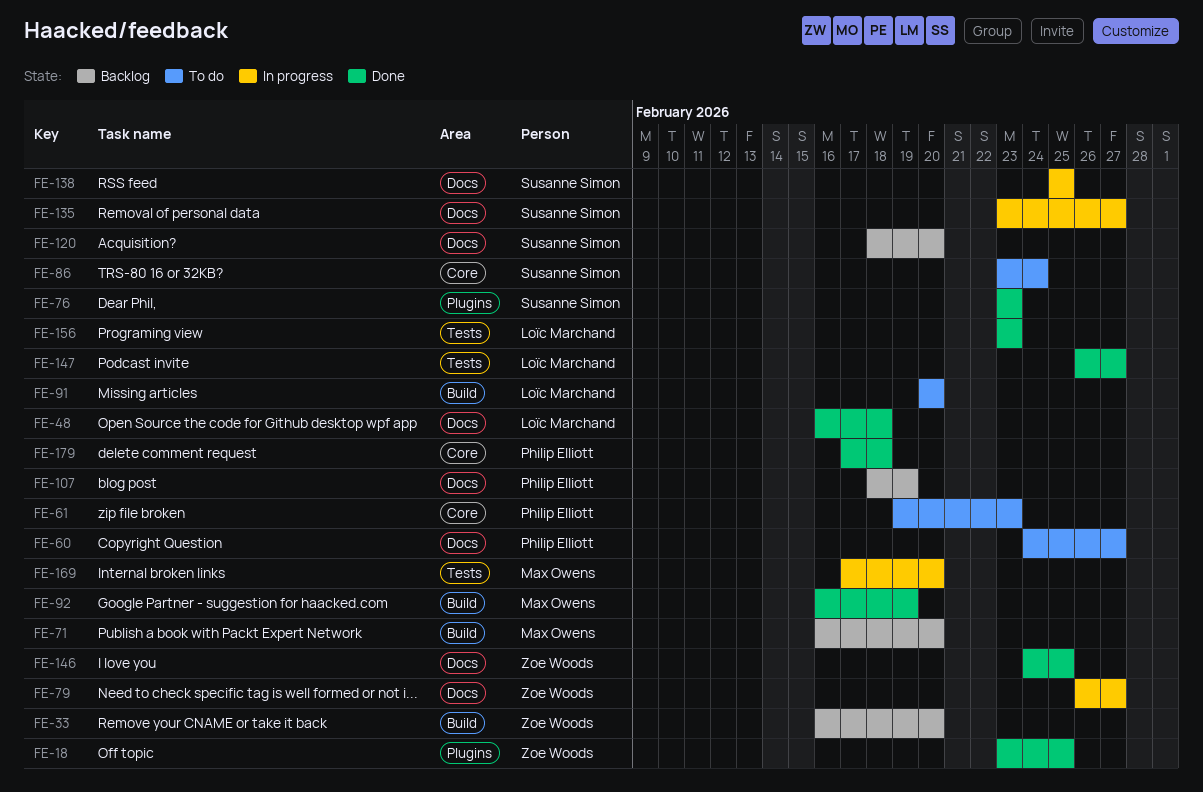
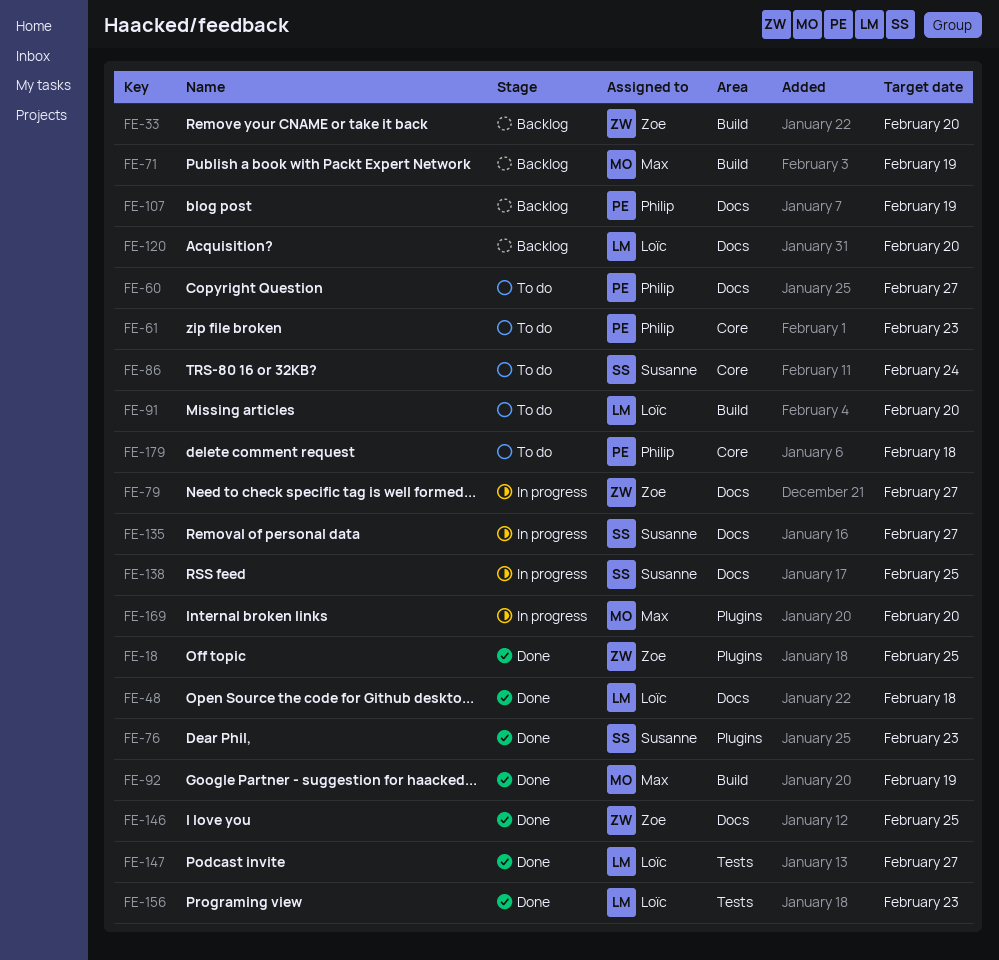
FE-71, due: Feb 20 -> Feb 19
FE-120, owner: Susanne Simon -> Loïc Marchand
FE-169, label: Tests -> Plugins
FE-179, status: Done -> To do

